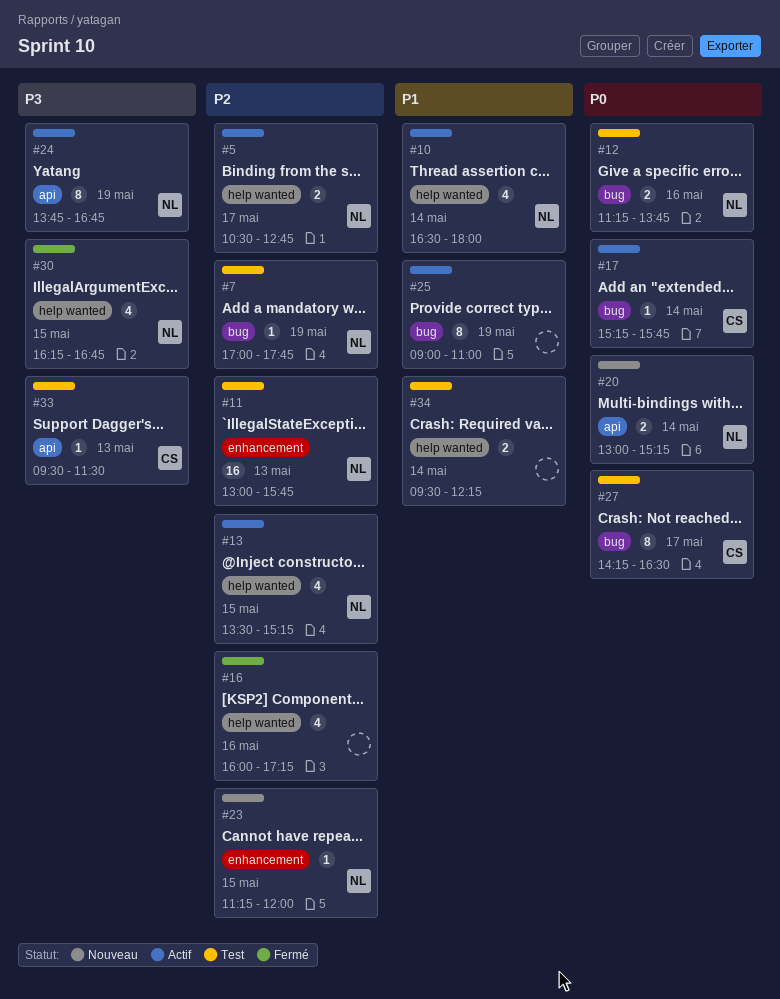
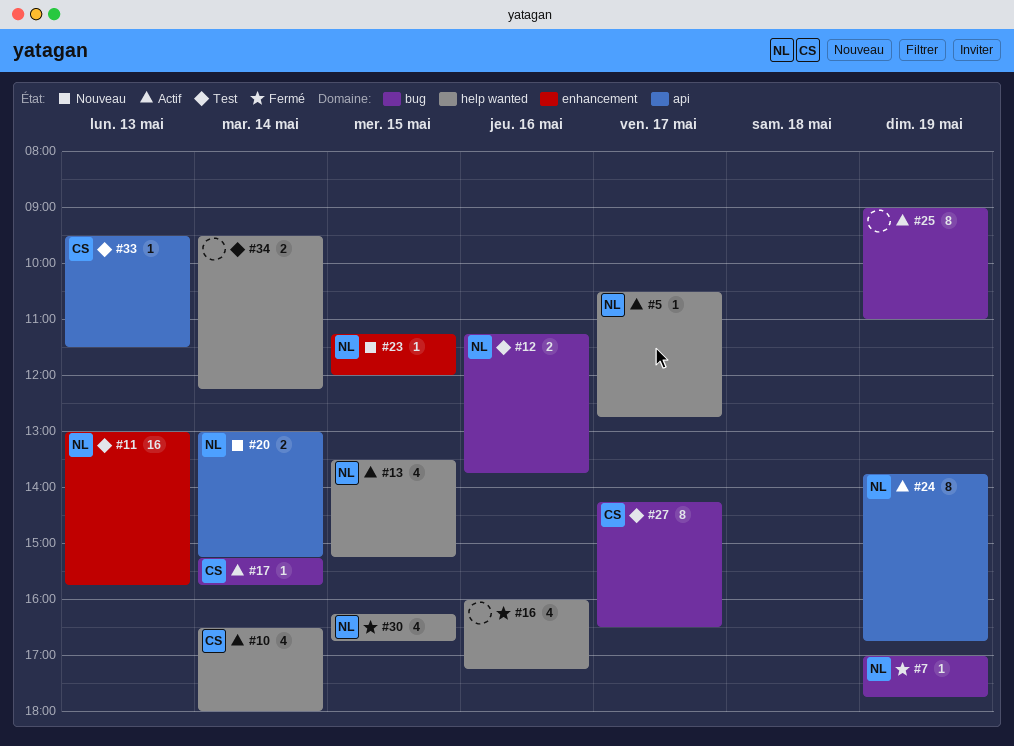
#5, estimate: 2 -> 1
#7, status: Test -> Fermé
#10, owner: NL -> CS

